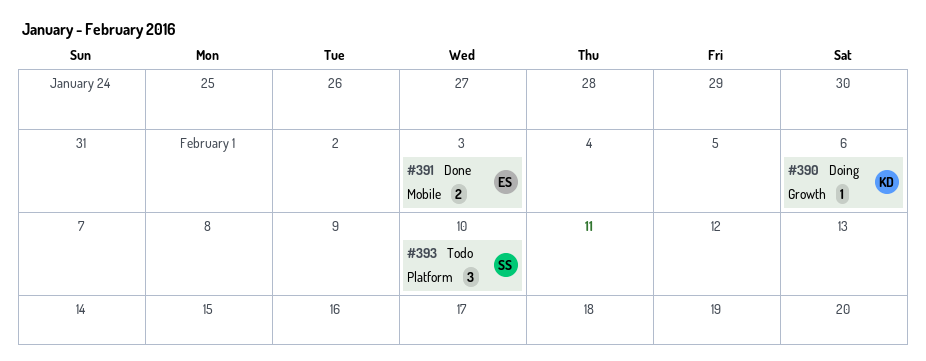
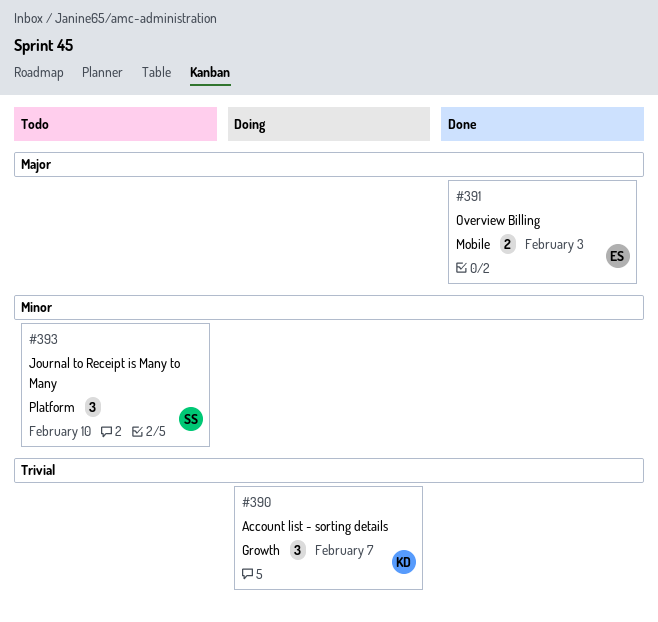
#390, estimate: 1 -> 3
#390, due: Feb 6 -> Feb 7

